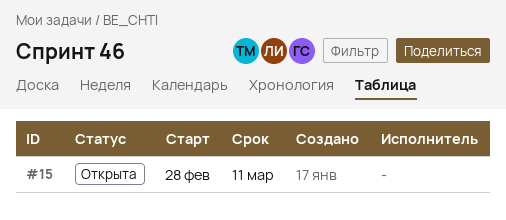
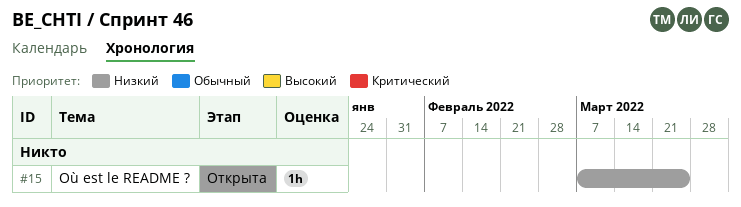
#15, start: Feb 28 -> Mar 7
#15, due: Mar 11 -> Mar 25

